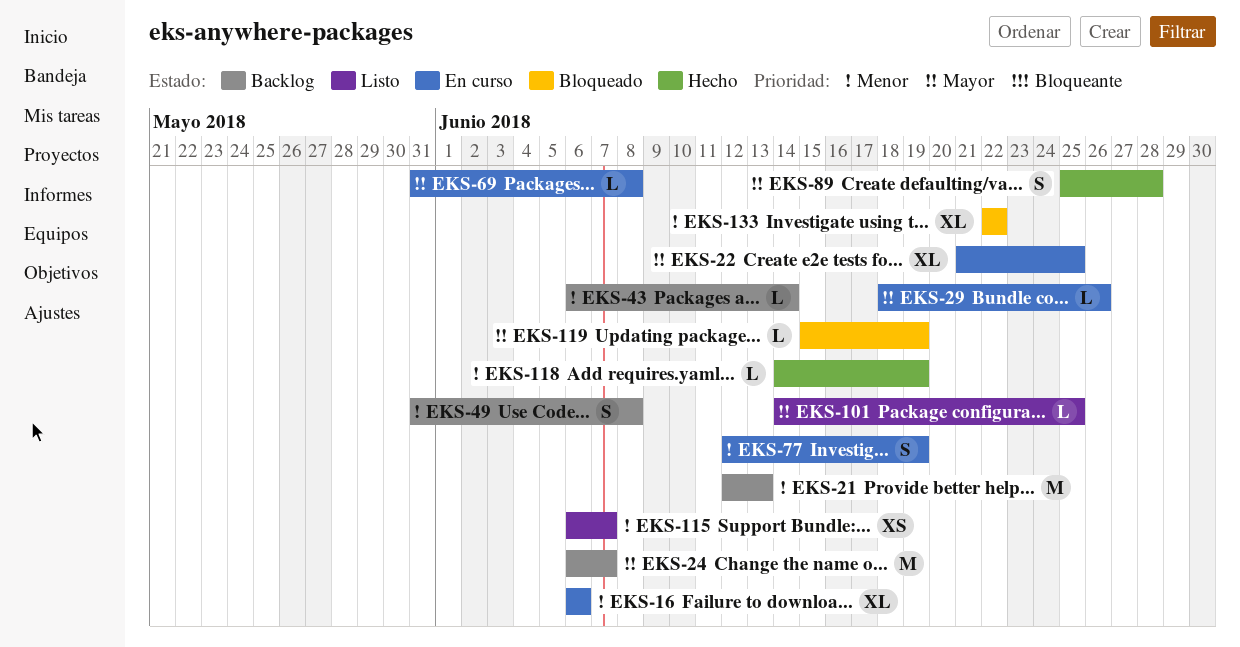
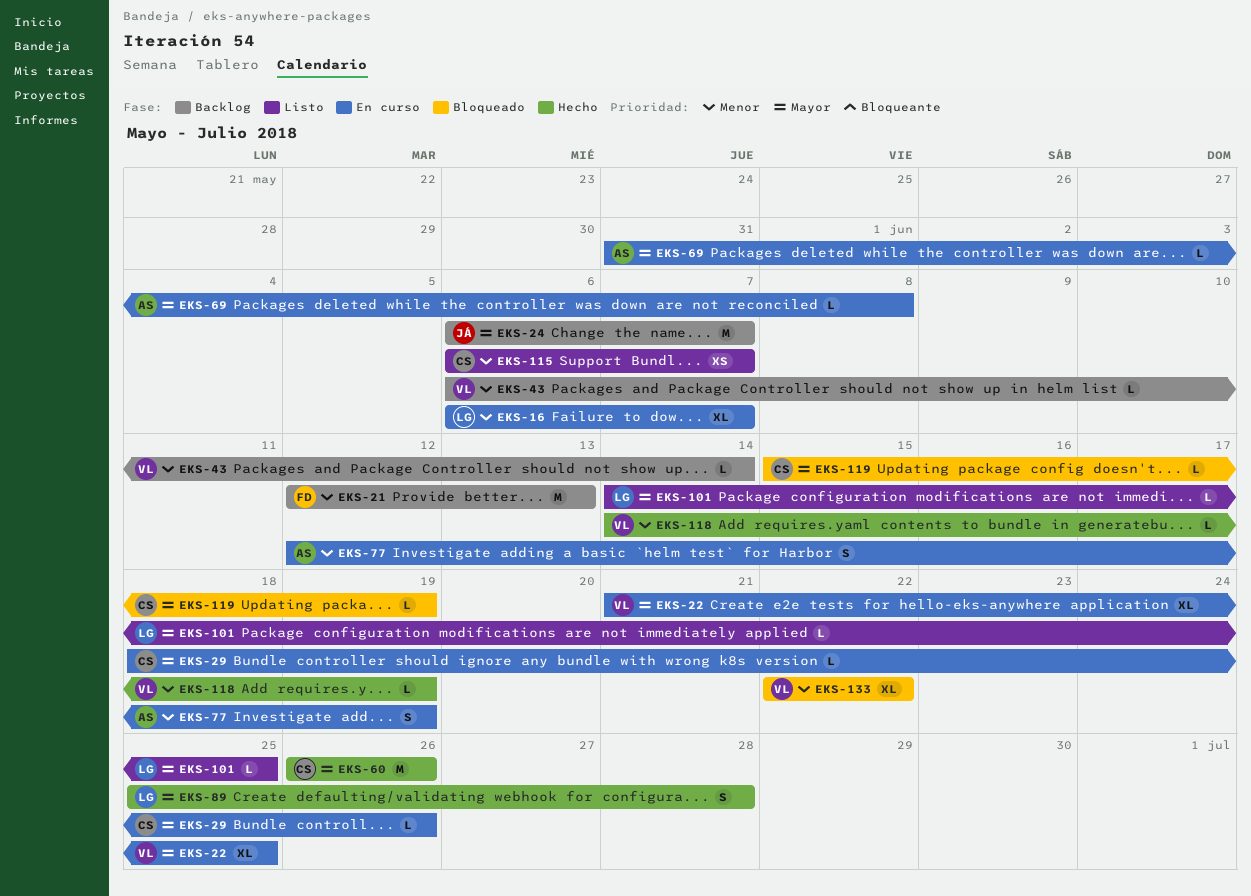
EKS-16, due: Jun 6 -> Jun 7
EKS-49: present -> none
EKS-60: none -> present

